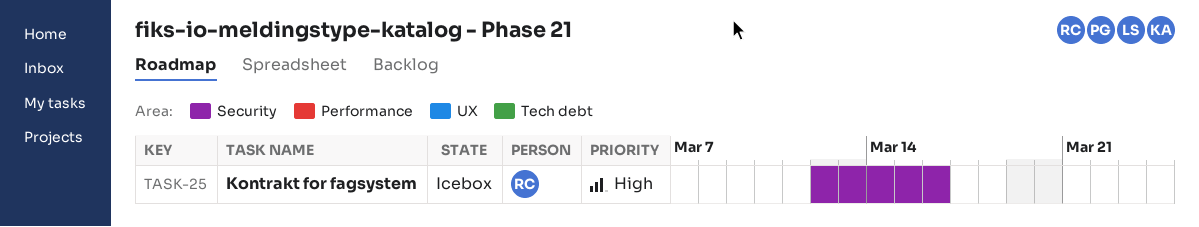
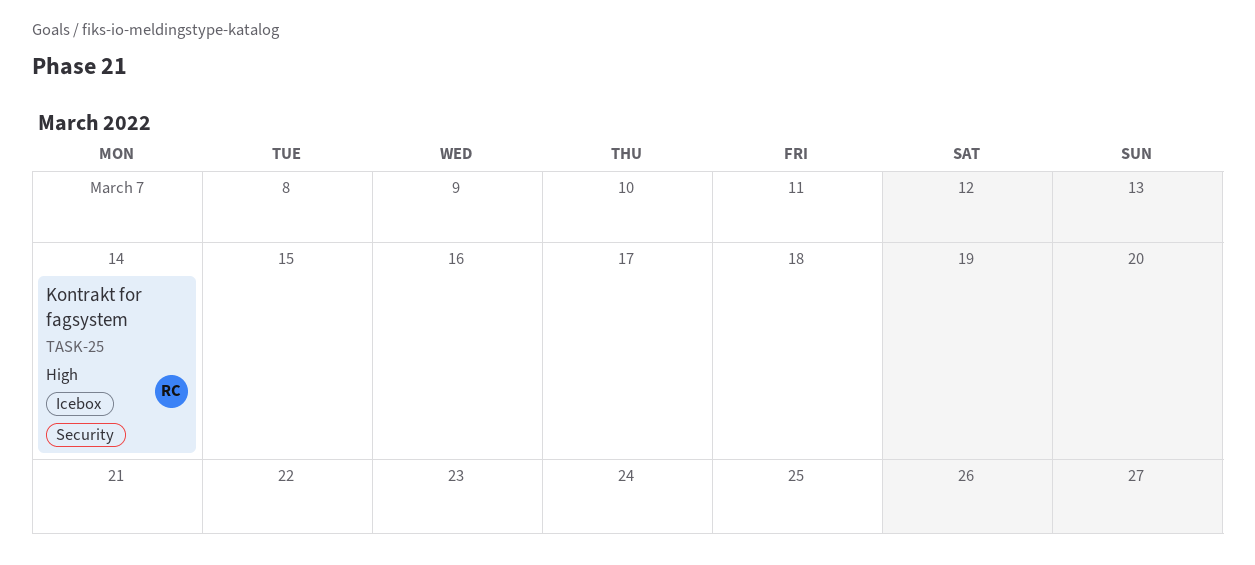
TASK-25, due: Mar 16 -> Mar 14

